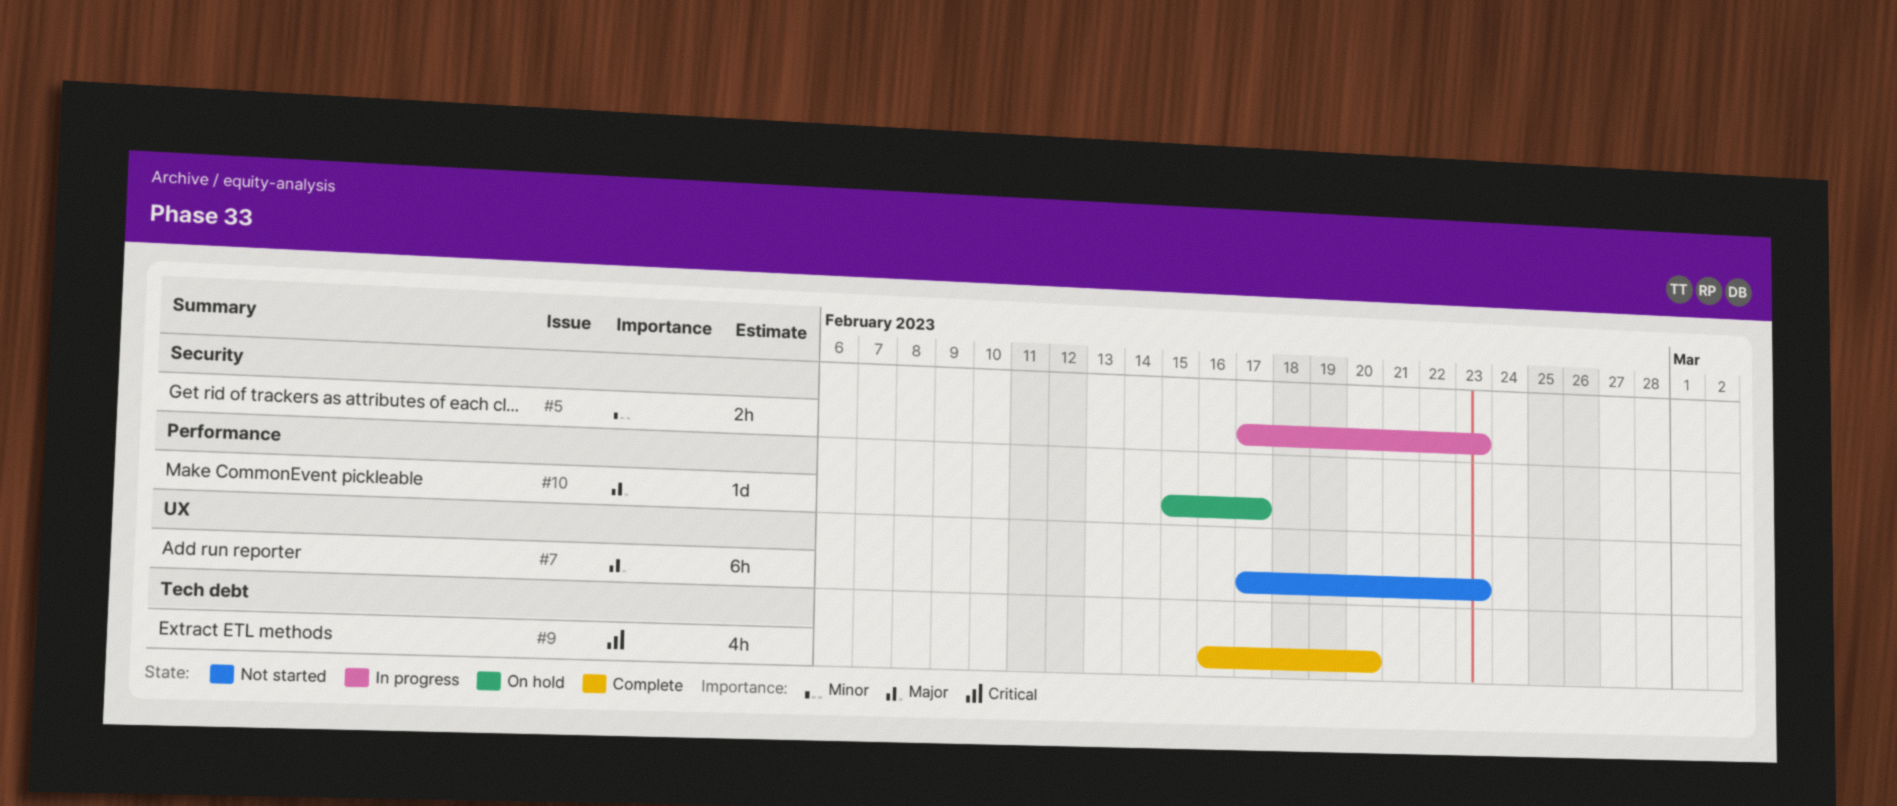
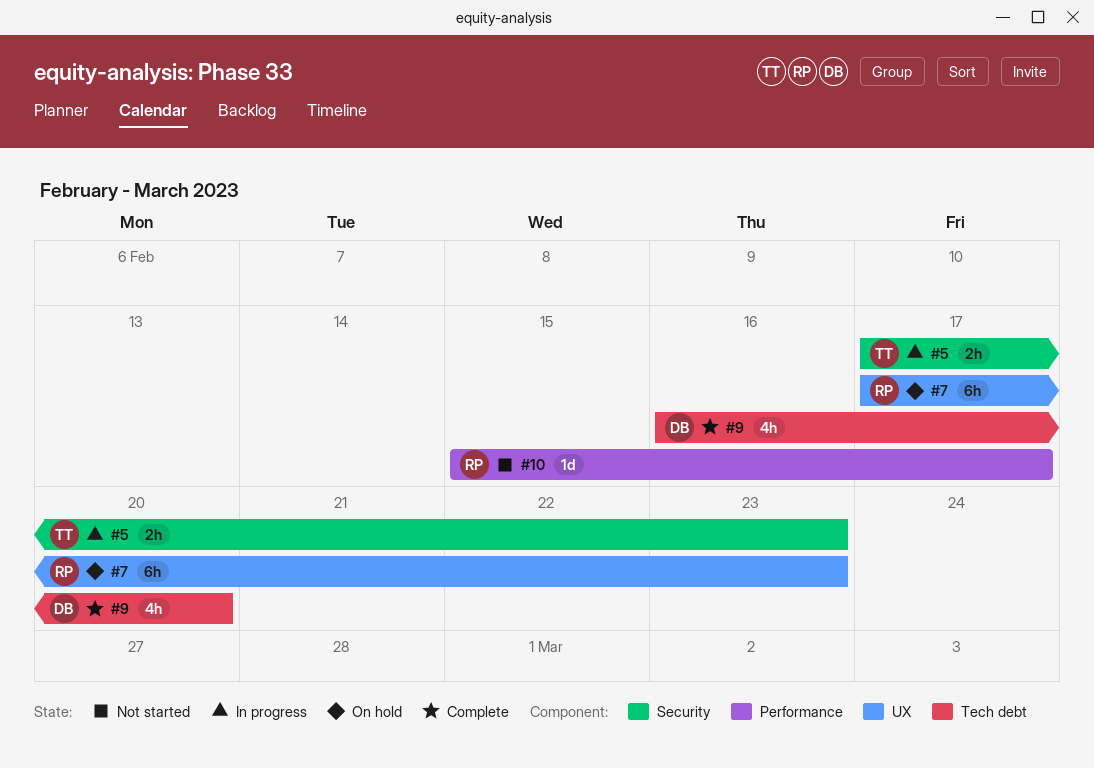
#7, status: Not started -> On hold
#10, status: On hold -> Not started

